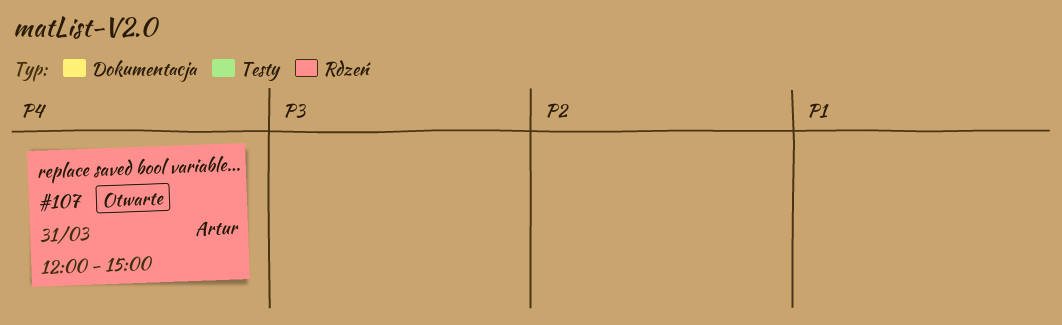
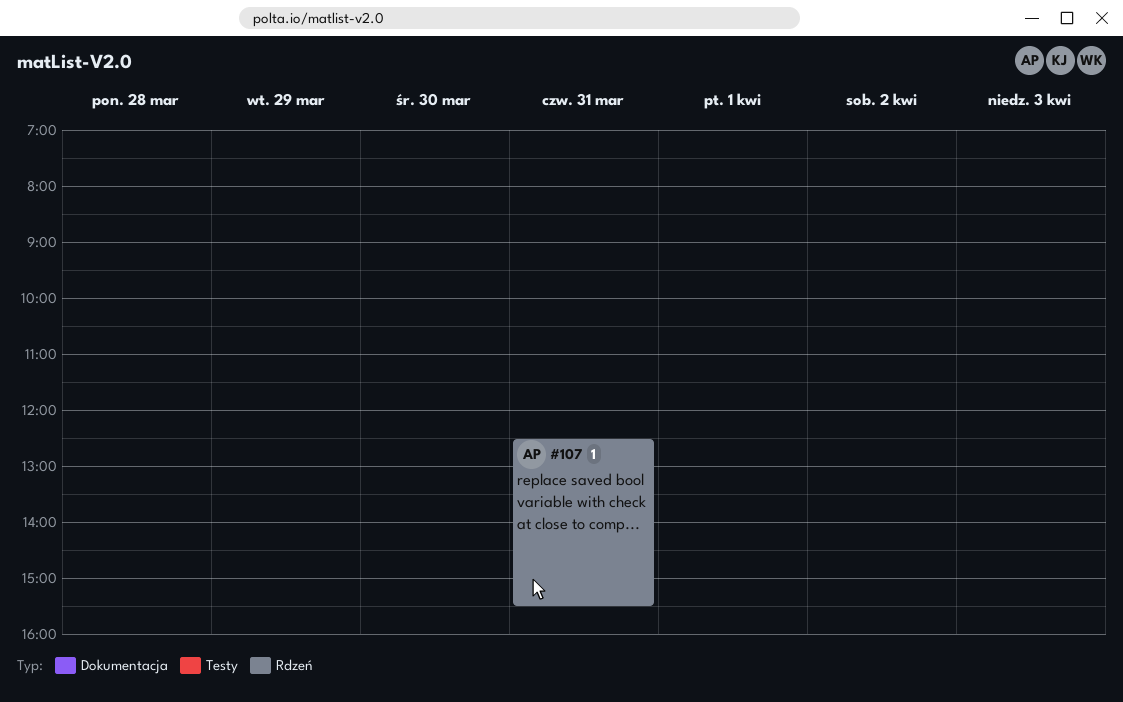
#107, begins: 12:00 -> 12:30
#107, ends: 15:00 -> 15:30

